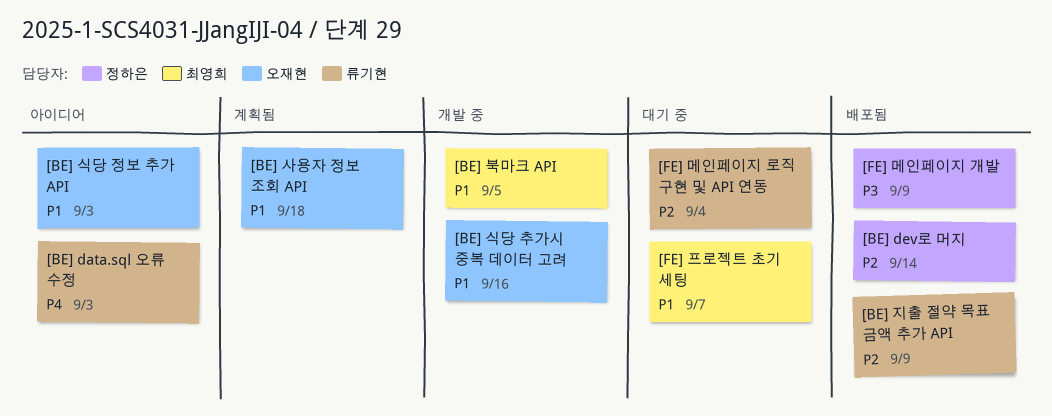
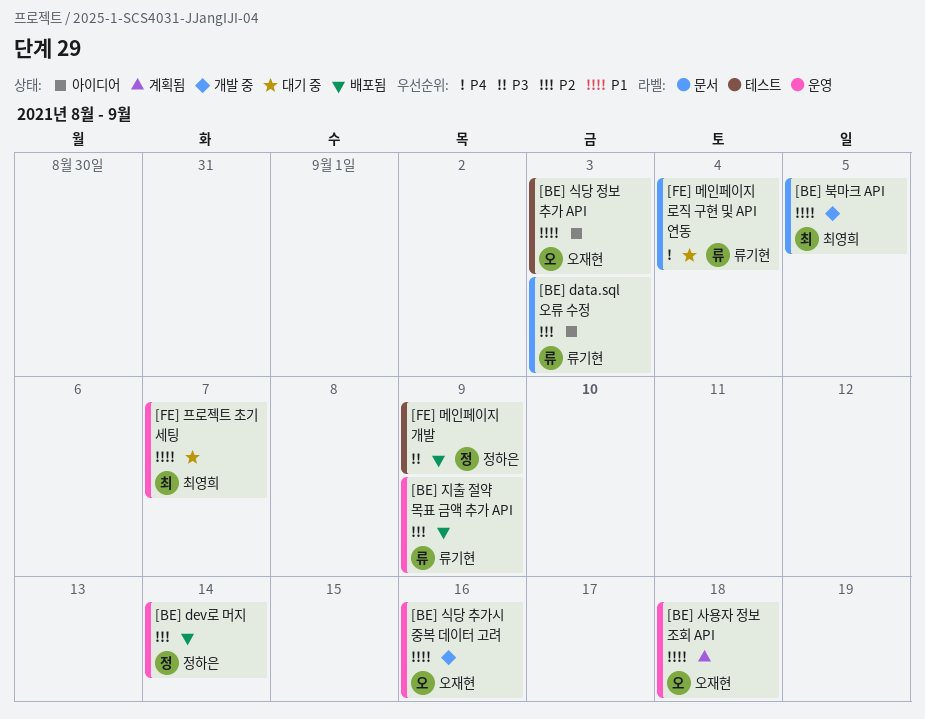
[BE] data.sql 오류 수정, priority: P4 -> P2
[FE] 메인페이지 로직 구현 및 API 연동, priority: P2 -> P4

